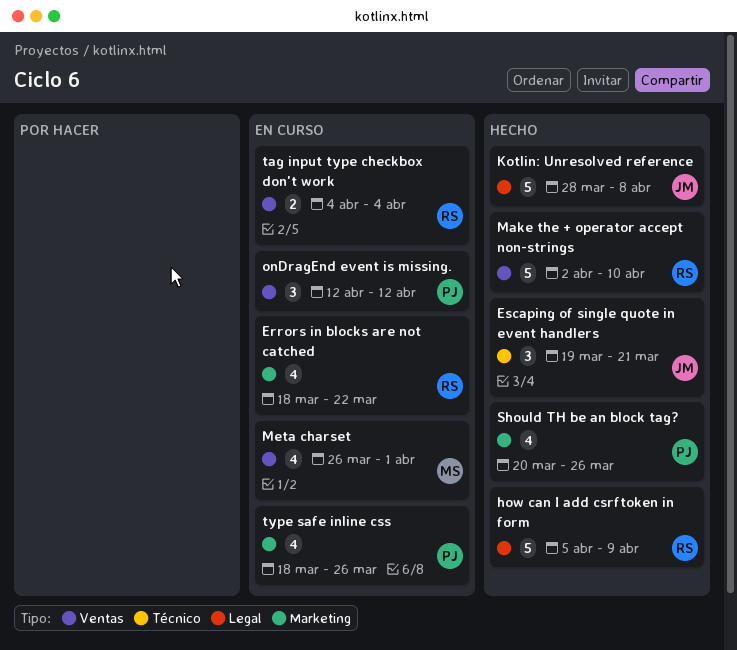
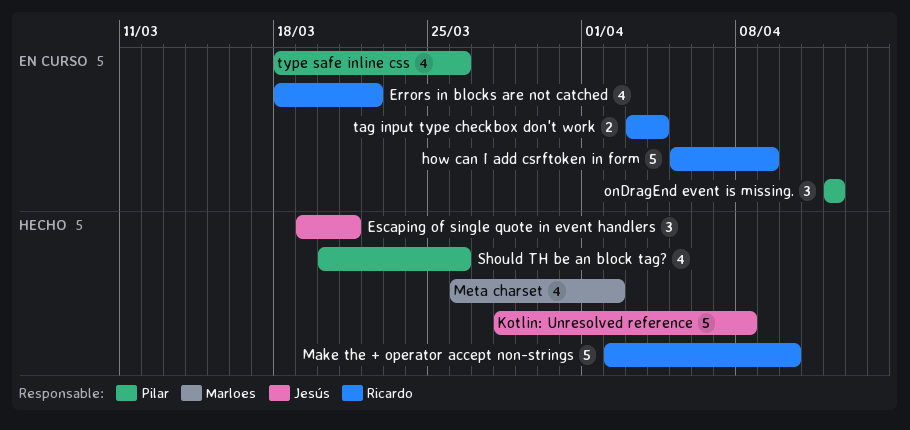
how can I add csrftoken in form, status: Hecho -> En curso
Meta charset, status: En curso -> Hecho
Meta charset, due: Apr 1 -> Apr 2
tag input type checkbox don't work, start: Apr 4 -> Apr 3

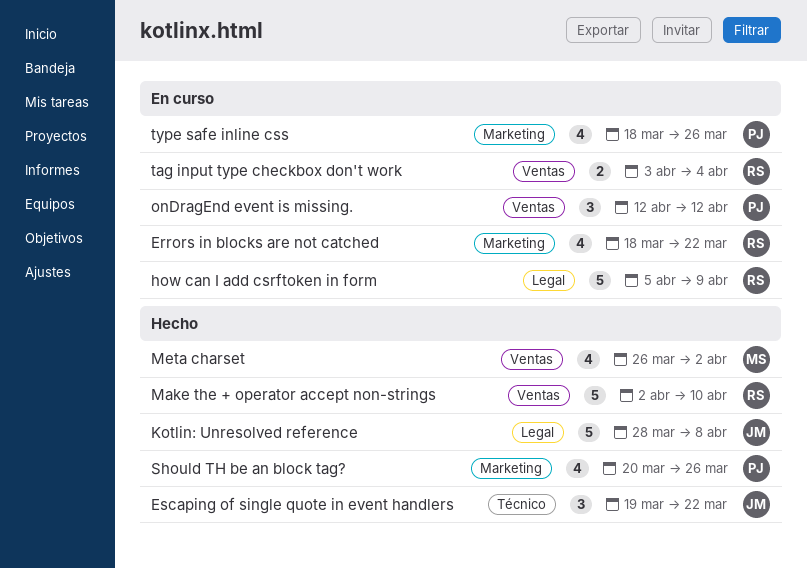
Escaping of single quote in event handlers, due: Mar 21 -> Mar 22

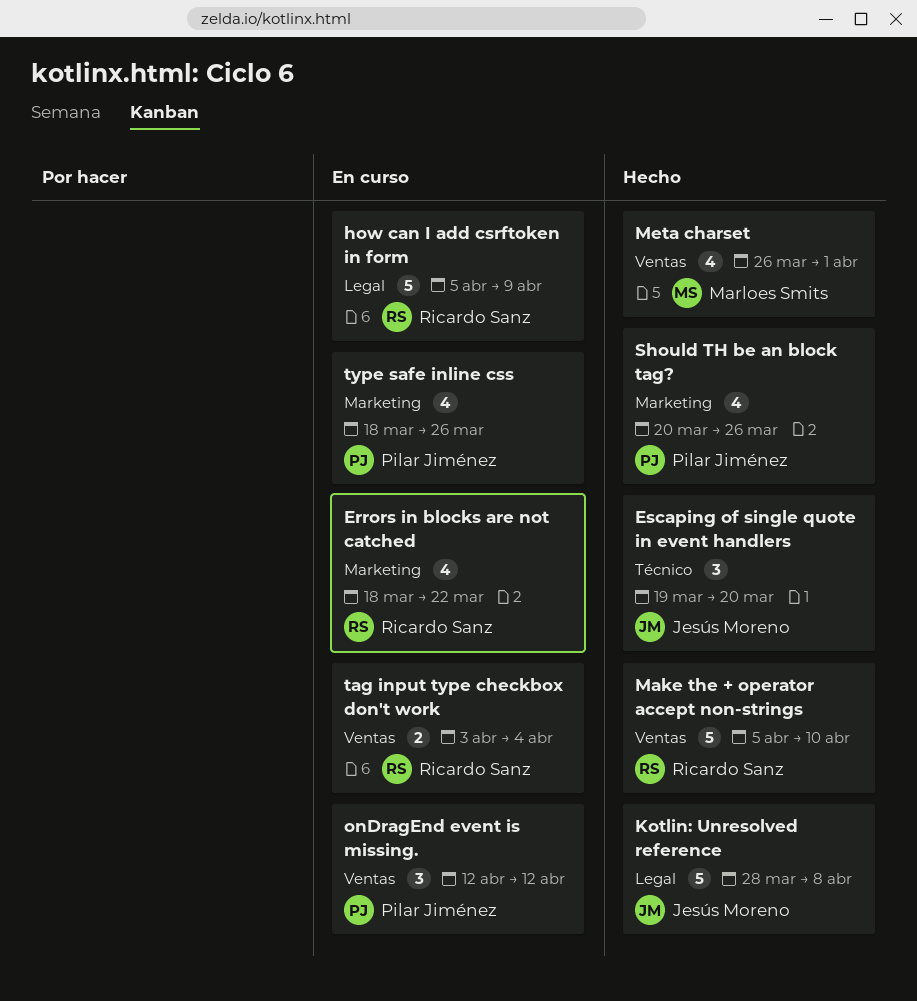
Escaping of single quote in event handlers, due: Mar 22 -> Mar 20
Make the + operator accept non-strings, start: Apr 2 -> Apr 5
Meta charset, due: Apr 2 -> Apr 1

